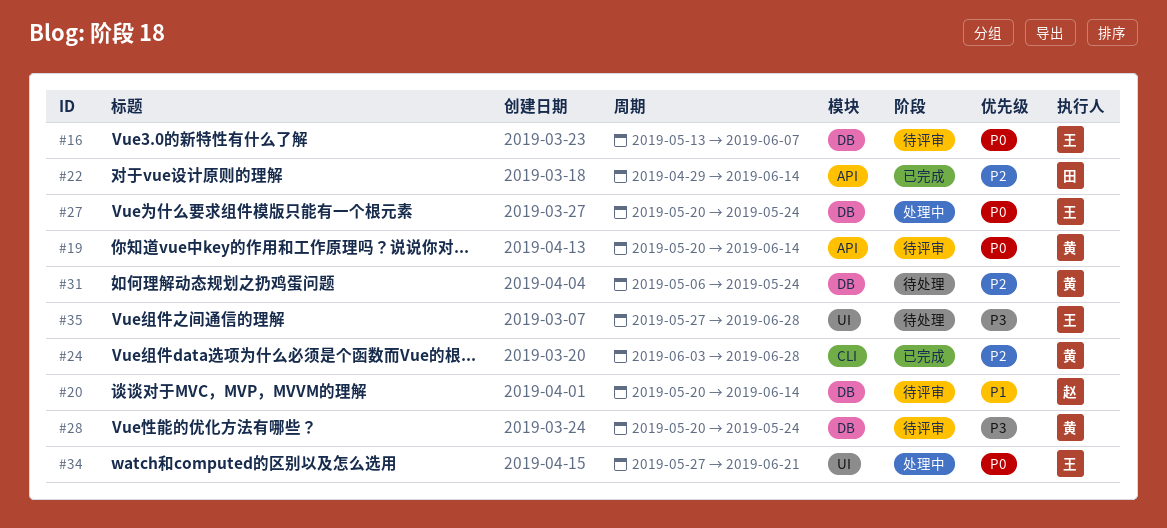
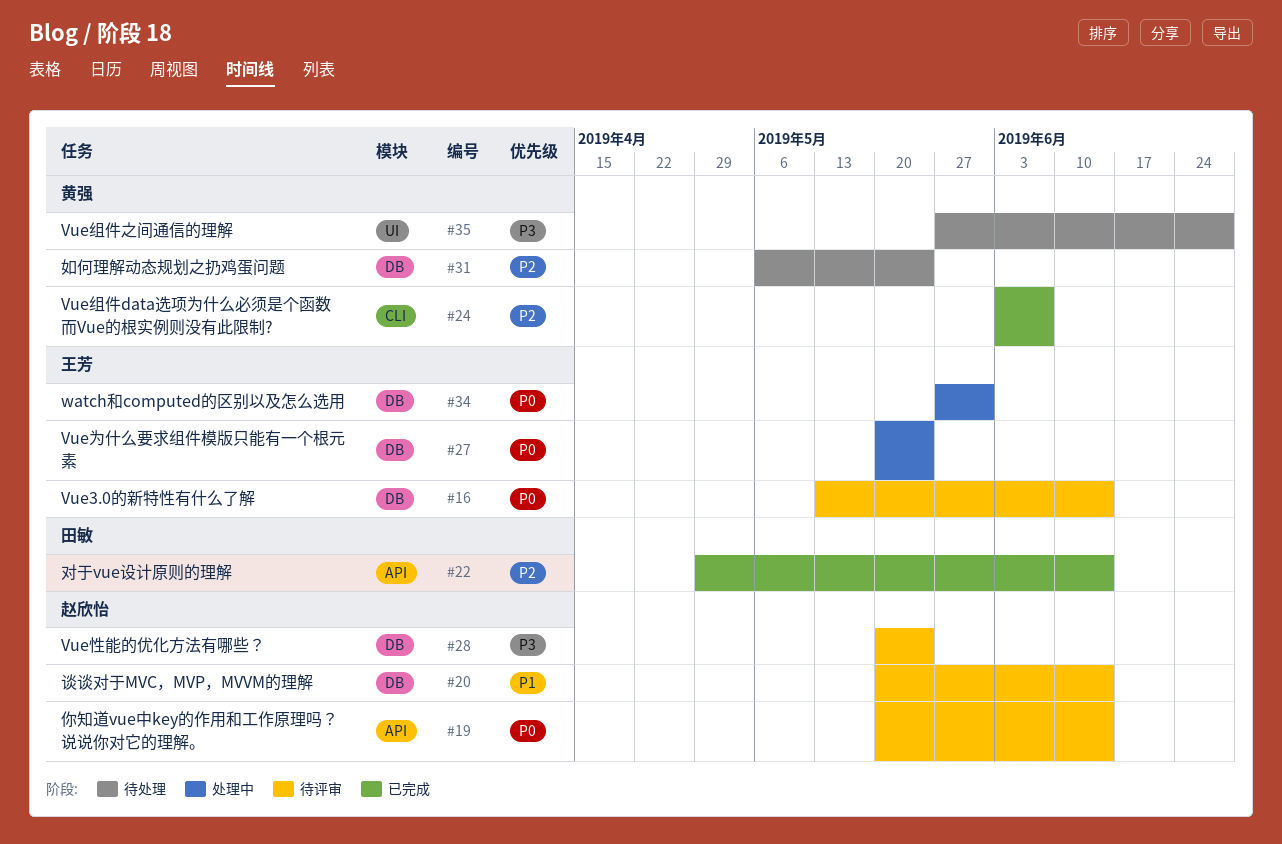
#16, due: Jun 7 -> Jun 14
#19, owner: 黄强 -> 赵欣怡
#24, due: Jun 28 -> Jun 7
#28, owner: 黄强 -> 赵欣怡
#34, label: UI -> DB
#34, due: Jun 21 -> May 31
#35, owner: 王芳 -> 黄强

